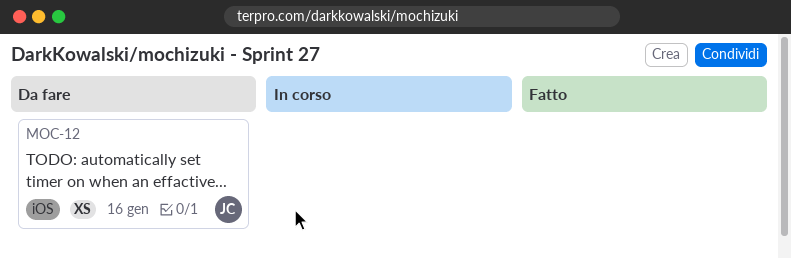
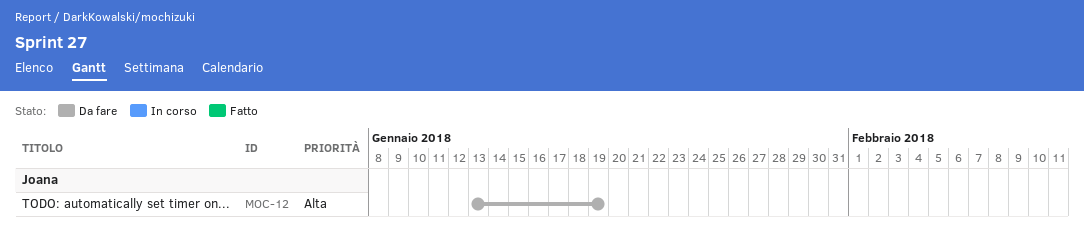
MOC-12, due: Jan 16 -> Jan 19

